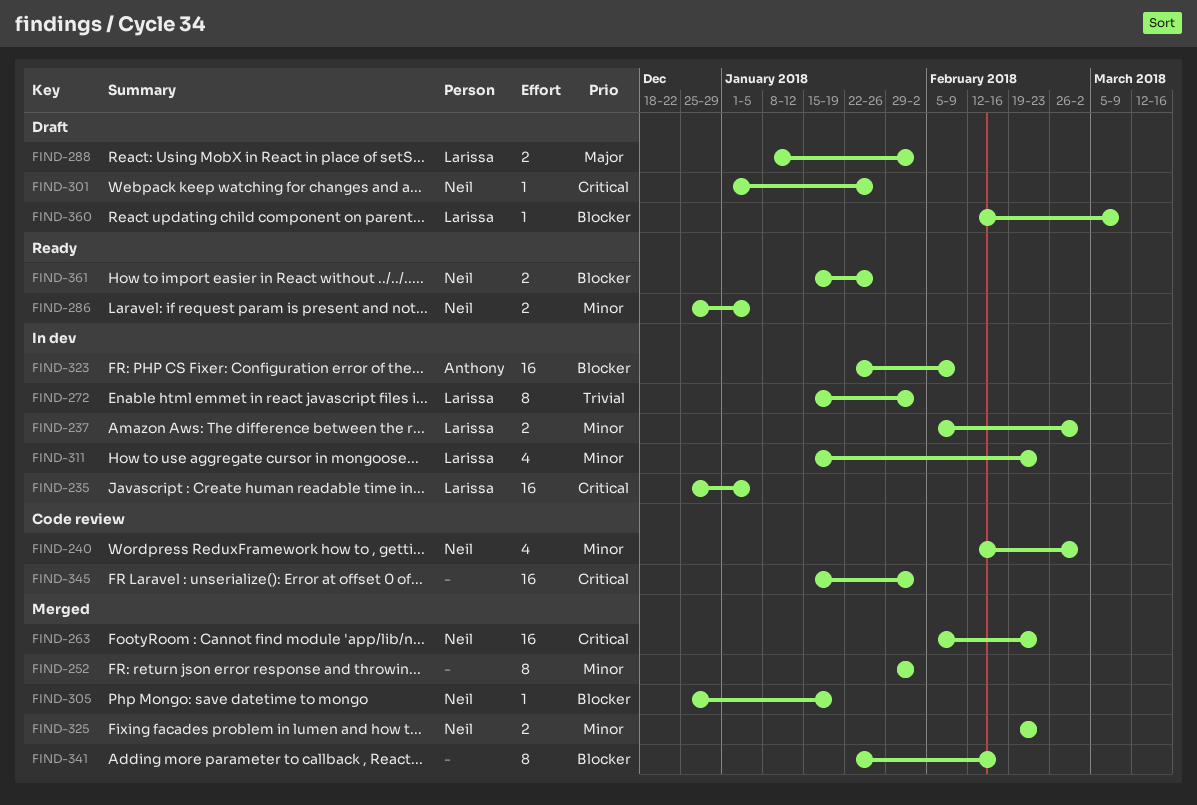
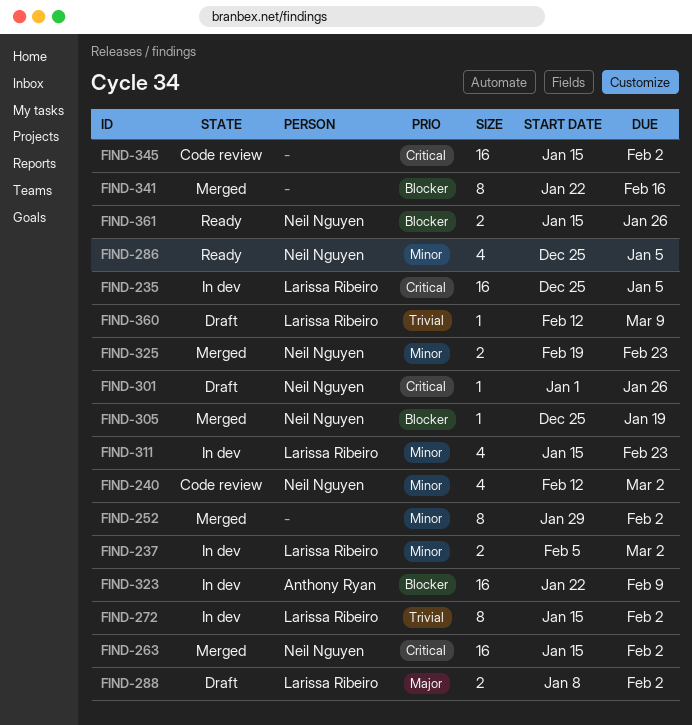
FIND-263, start: Feb 5 -> Jan 15
FIND-263, due: Feb 23 -> Feb 2
FIND-286, estimate: 2 -> 4
FIND-360, priority: Blocker -> Trivial

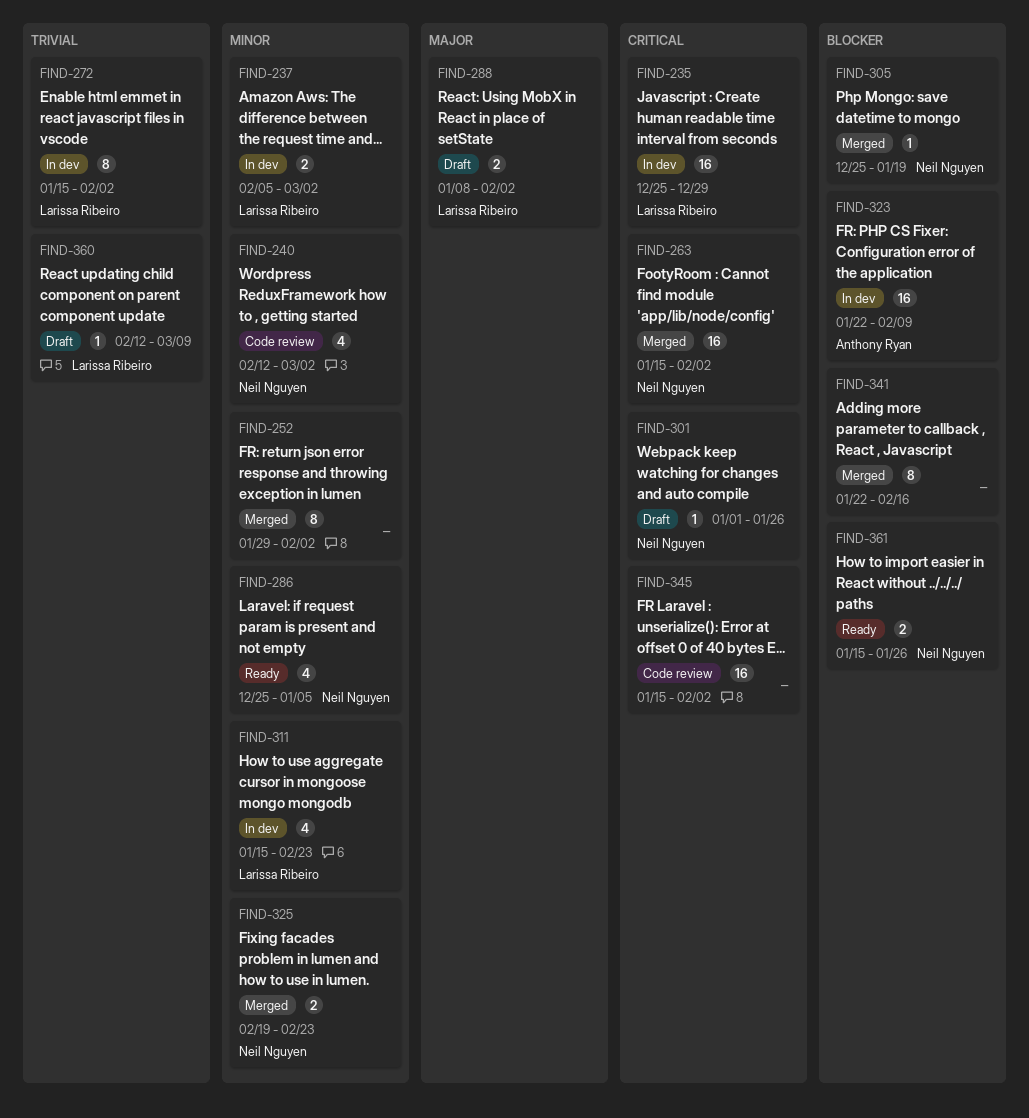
FIND-235, due: Jan 5 -> Dec 29

